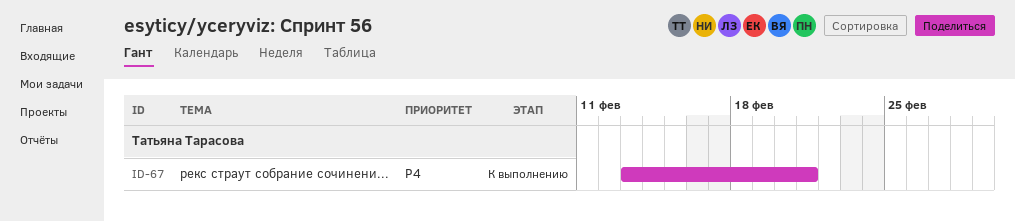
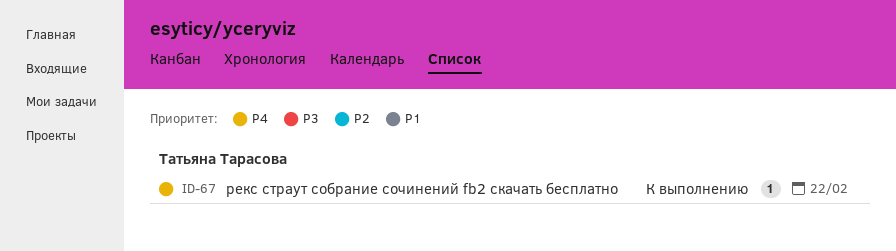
ID-67, due: Feb 21 -> Feb 22

